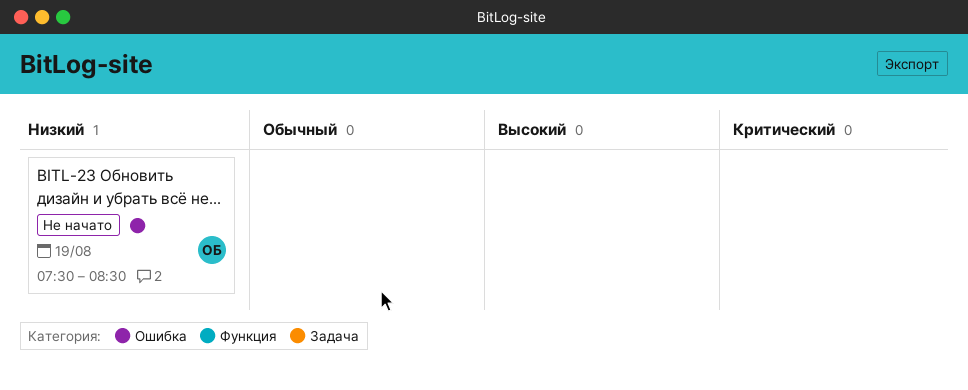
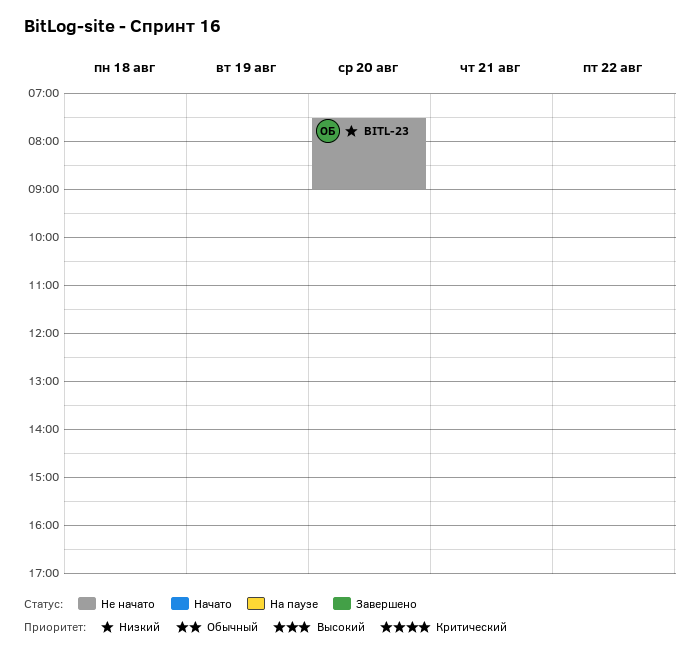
BITL-23, day: Aug 19 -> Aug 20
BITL-23, ends: 08:30 -> 09:00

